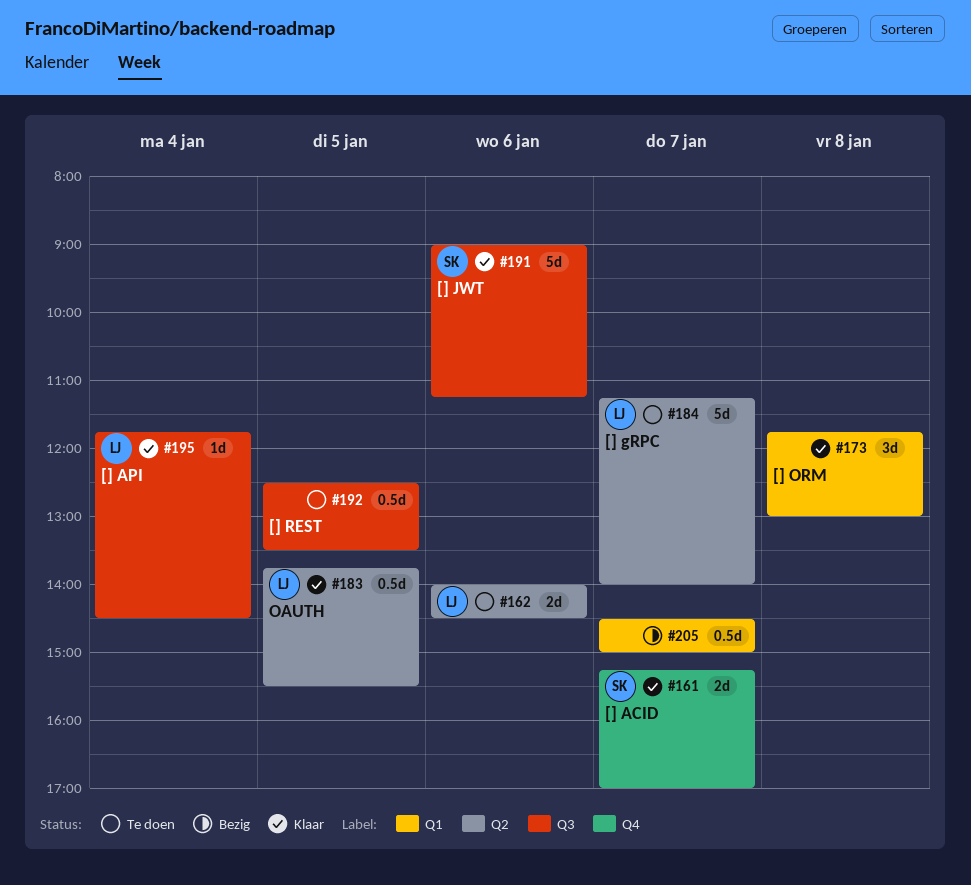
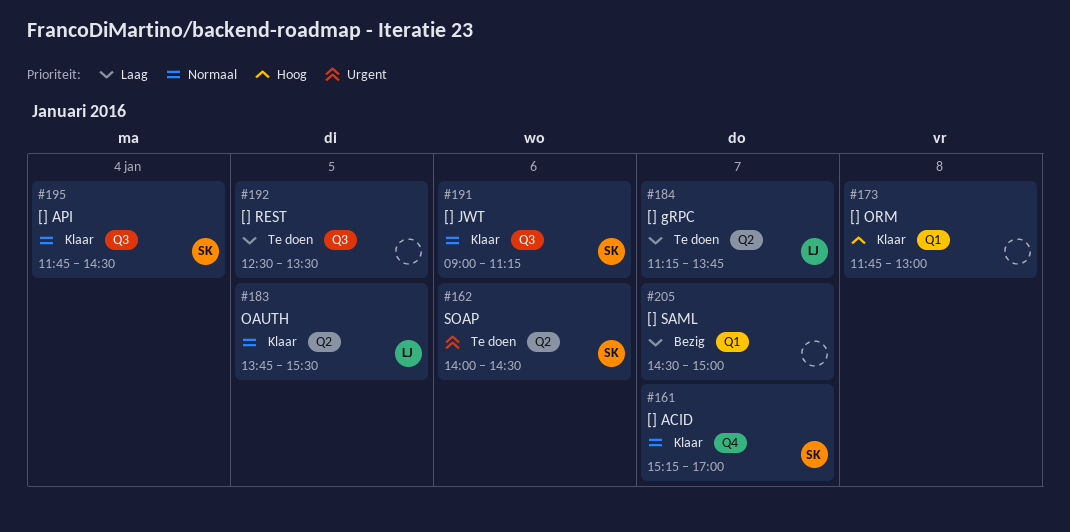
#162, owner: LJ -> SK
#184, ends: 14:00 -> 13:45
#195, owner: LJ -> SK

